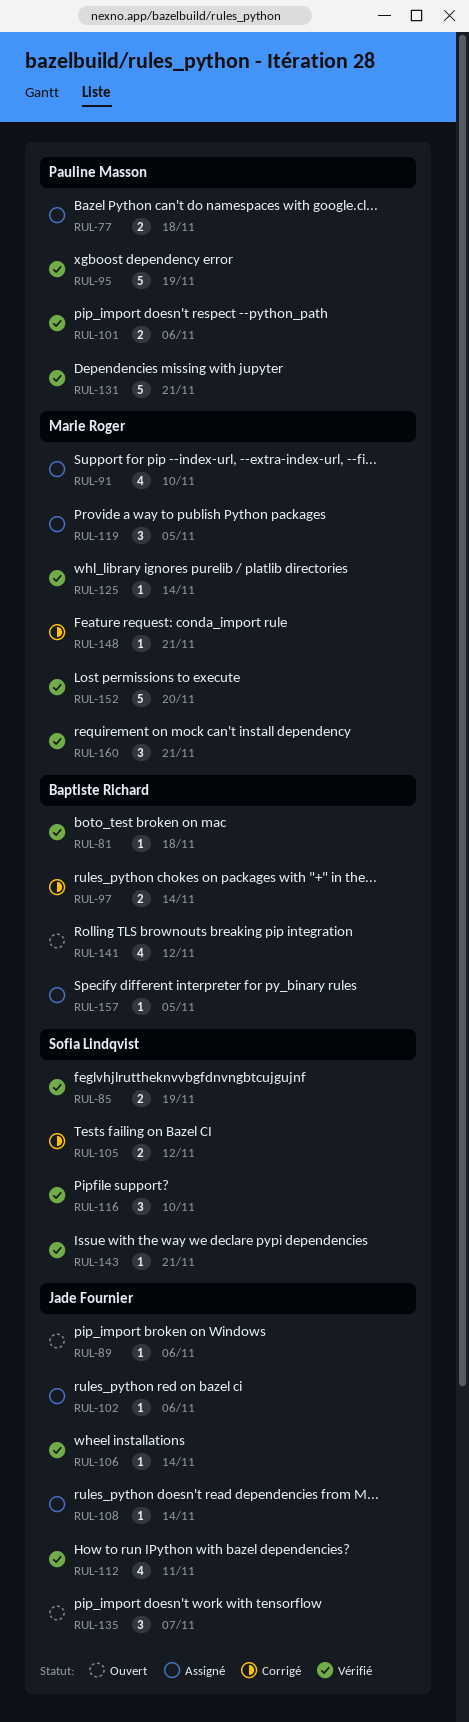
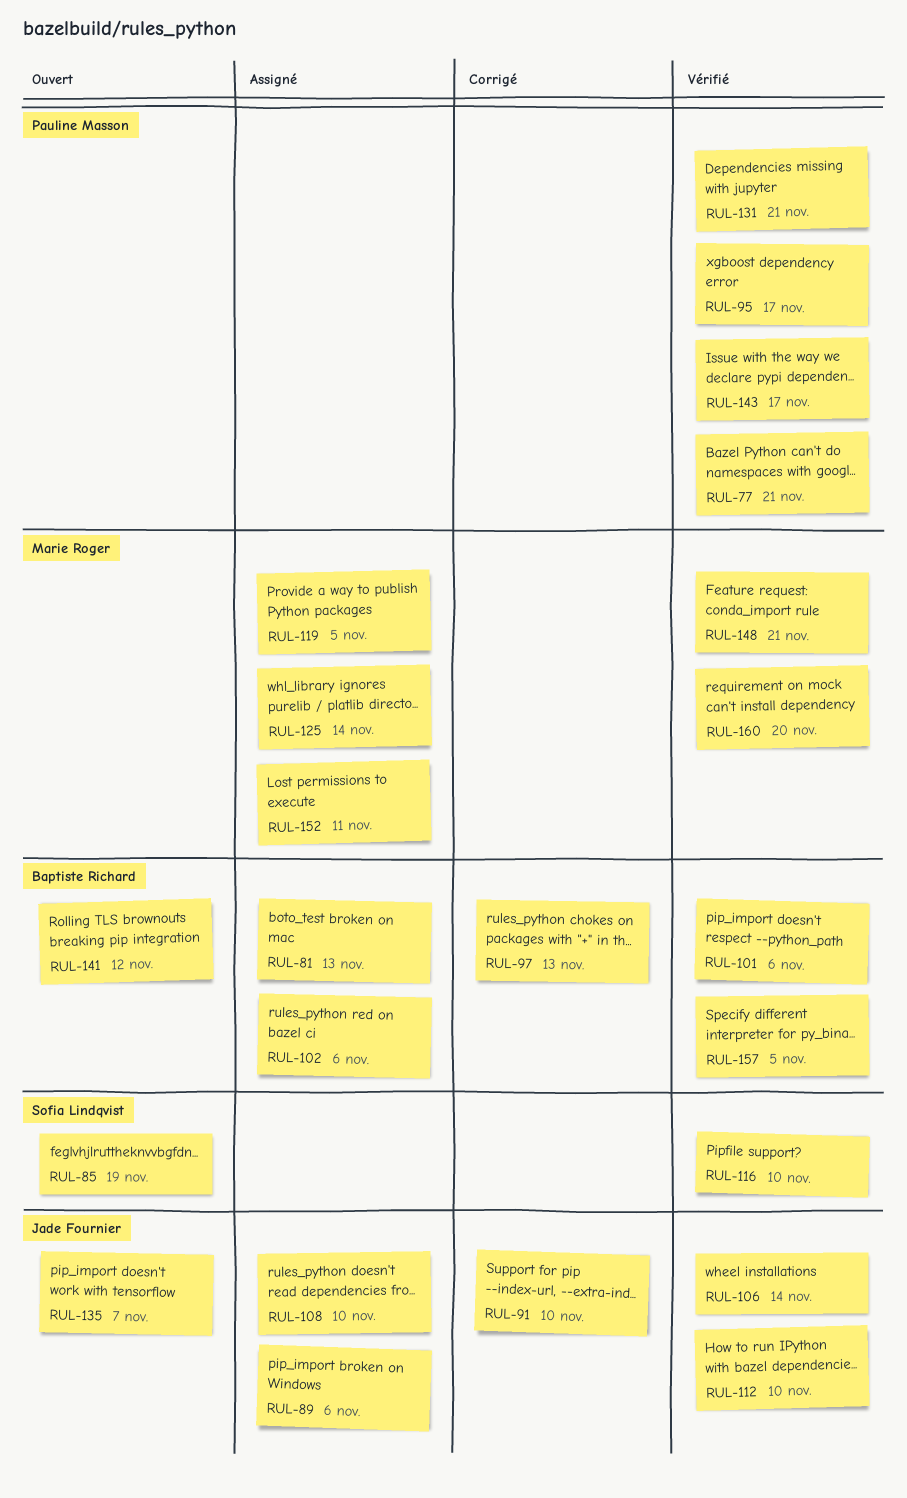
RUL-77, status: Assigné -> Vérifié
RUL-77, due: Nov 18 -> Nov 21
RUL-81, status: Vérifié -> Assigné
RUL-81, due: Nov 18 -> Nov 13
RUL-85, status: Vérifié -> Ouvert
RUL-89, status: Ouvert -> Assigné
RUL-91, status: Assigné -> Corrigé
RUL-91, owner: Marie Roger -> Jade Fournier
RUL-95, due: Nov 19 -> Nov 17
RUL-97, due: Nov 14 -> Nov 13
RUL-101, owner: Pauline Masson -> Baptiste Richard
RUL-102, owner: Jade Fournier -> Baptiste Richard
RUL-105: present -> none
RUL-108, due: Nov 14 -> Nov 10
RUL-112, due: Nov 11 -> Nov 10
RUL-125, status: Vérifié -> Assigné
RUL-143, owner: Sofia Lindqvist -> Pauline Masson
RUL-143, due: Nov 21 -> Nov 17
RUL-148, status: Corrigé -> Vérifié
RUL-152, status: Vérifié -> Assigné
RUL-152, due: Nov 20 -> Nov 11
RUL-157, status: Assigné -> Vérifié
RUL-160, due: Nov 21 -> Nov 20

